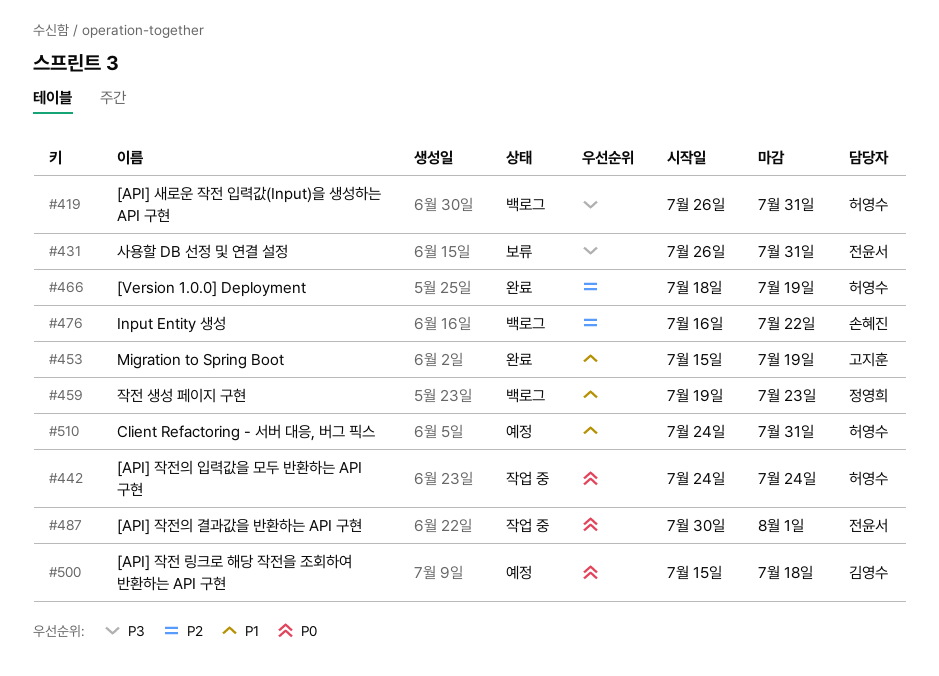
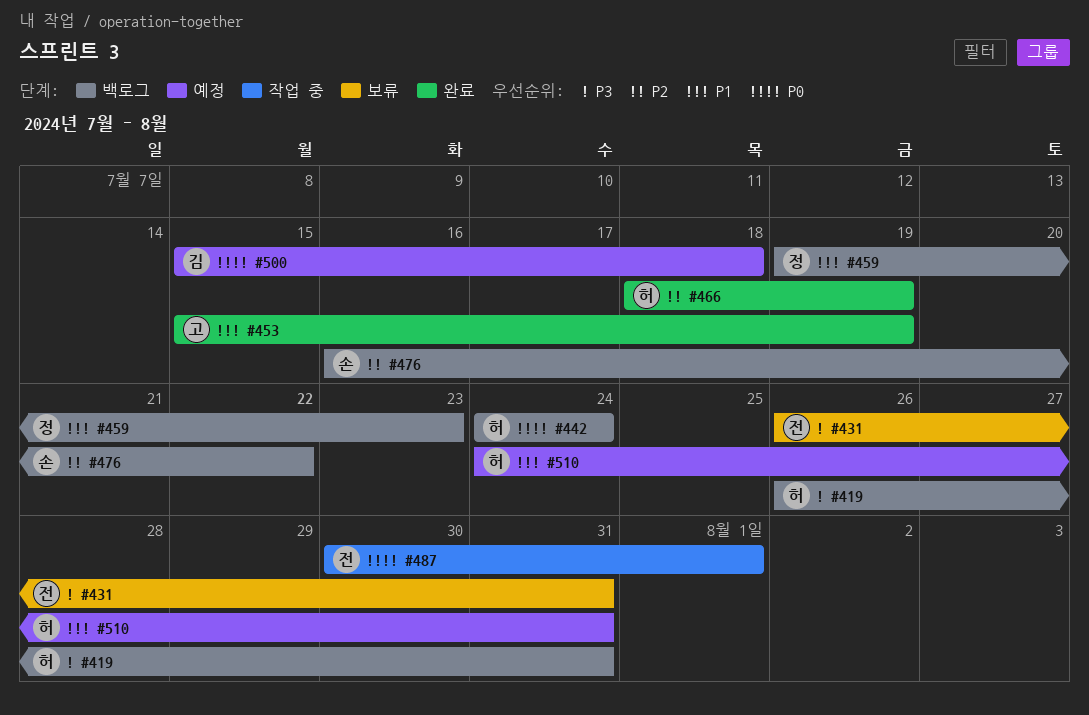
#442, status: 작업 중 -> 백로그

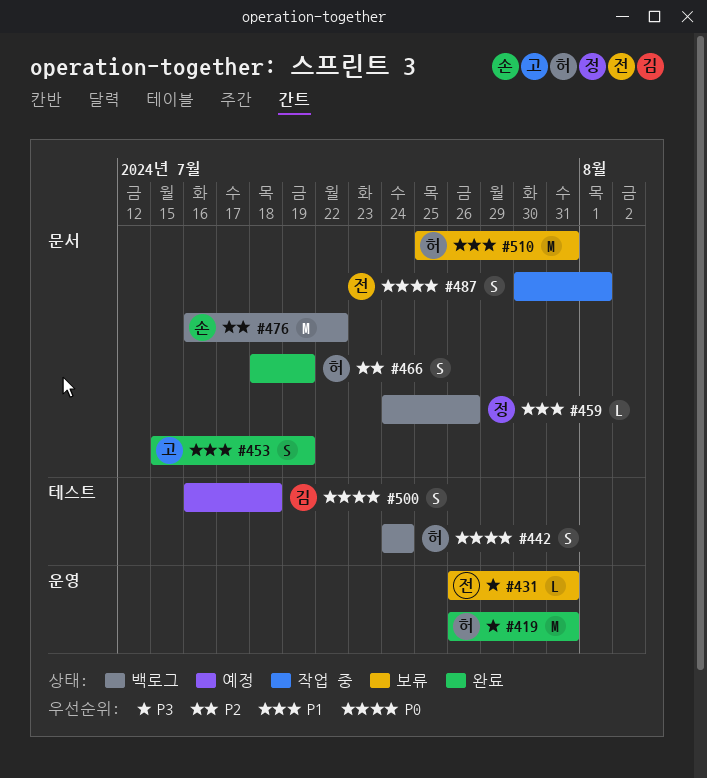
#419, status: 백로그 -> 완료
#459, start: Jul 19 -> Jul 24
#459, due: Jul 23 -> Jul 26
#500, start: Jul 15 -> Jul 16
#510, status: 예정 -> 보류
#510, start: Jul 24 -> Jul 25

